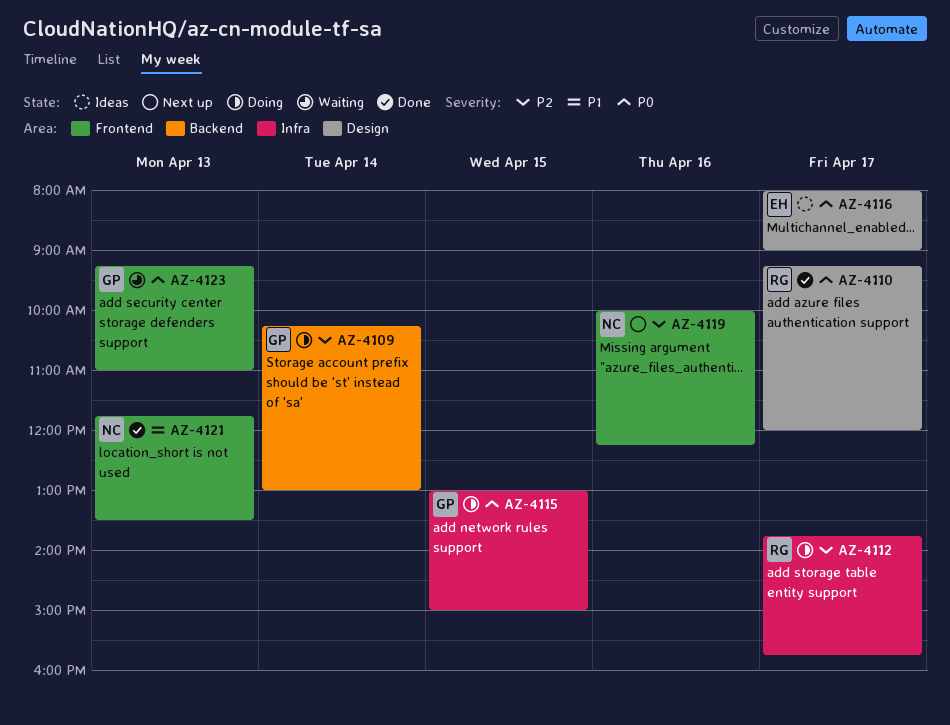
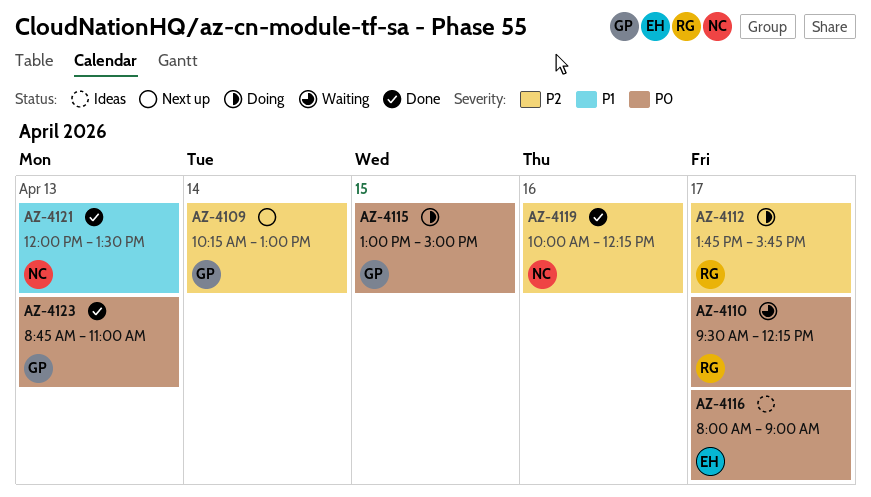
AZ-4109, status: Doing -> Next up
AZ-4110, status: Done -> Waiting
AZ-4110, begins: 09:15 -> 09:30
AZ-4110, ends: 12:00 -> 12:15
AZ-4119, status: Next up -> Done
AZ-4121, begins: 11:45 -> 12:00
AZ-4123, status: Waiting -> Done
AZ-4123, begins: 09:15 -> 08:45

